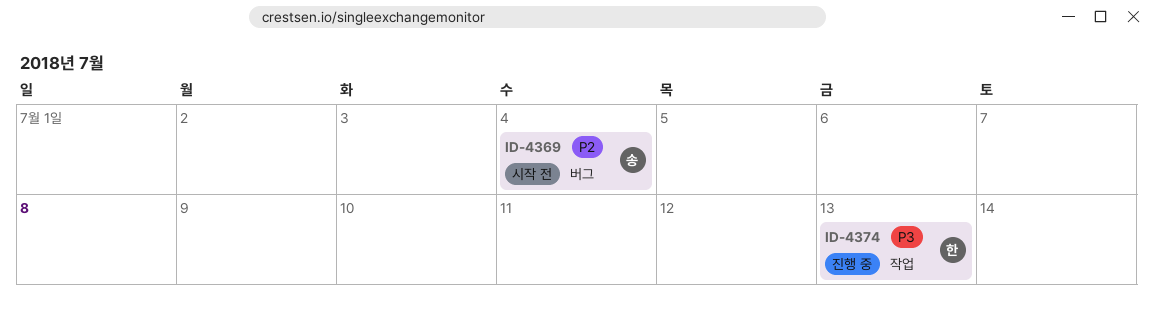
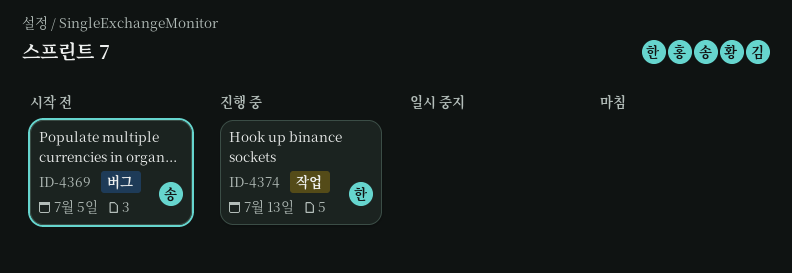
ID-4369, due: Jul 4 -> Jul 5

